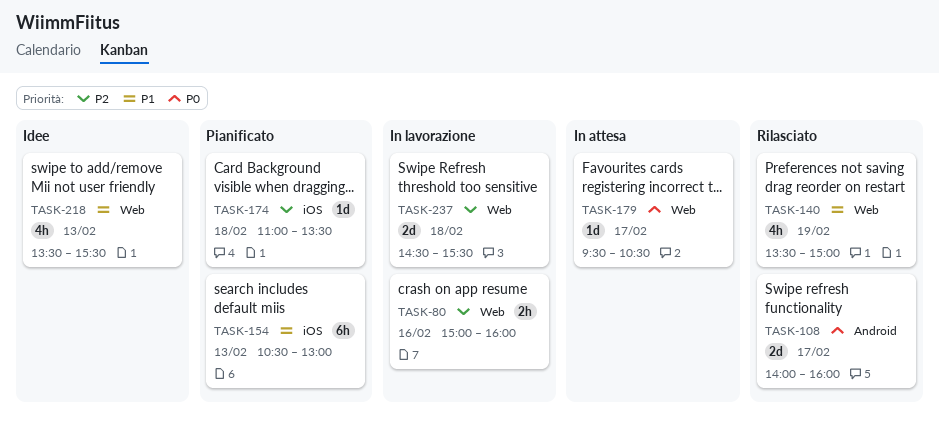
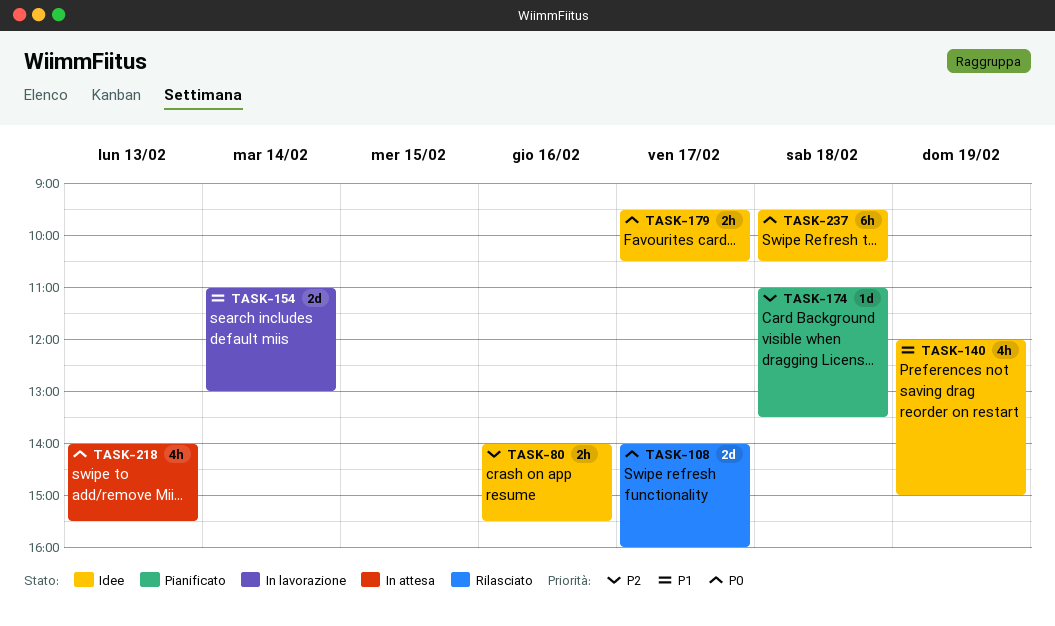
TASK-80, status: In lavorazione -> Idee
TASK-80, begins: 15:00 -> 14:00
TASK-80, ends: 16:00 -> 15:30
TASK-140, status: Rilasciato -> Idee
TASK-140, begins: 13:30 -> 12:00
TASK-154, status: Pianificato -> In lavorazione
TASK-154, estimate: 6h -> 2d
TASK-154, day: Feb 13 -> Feb 14
TASK-154, begins: 10:30 -> 11:00
TASK-179, status: In attesa -> Idee
TASK-179, estimate: 1d -> 2h
TASK-218, status: Idee -> In attesa
TASK-218, priority: P1 -> P0
TASK-218, begins: 13:30 -> 14:00
TASK-237, status: In lavorazione -> Idee
TASK-237, priority: P2 -> P0
TASK-237, estimate: 2d -> 6h
TASK-237, begins: 14:30 -> 09:30
TASK-237, ends: 15:30 -> 10:30

